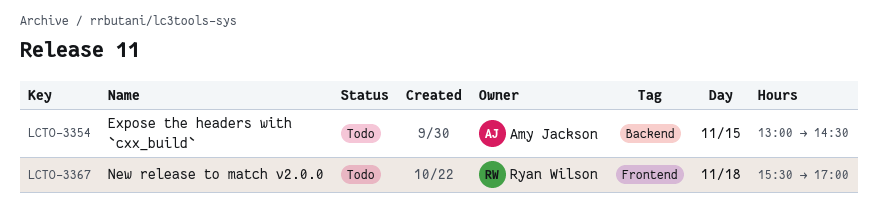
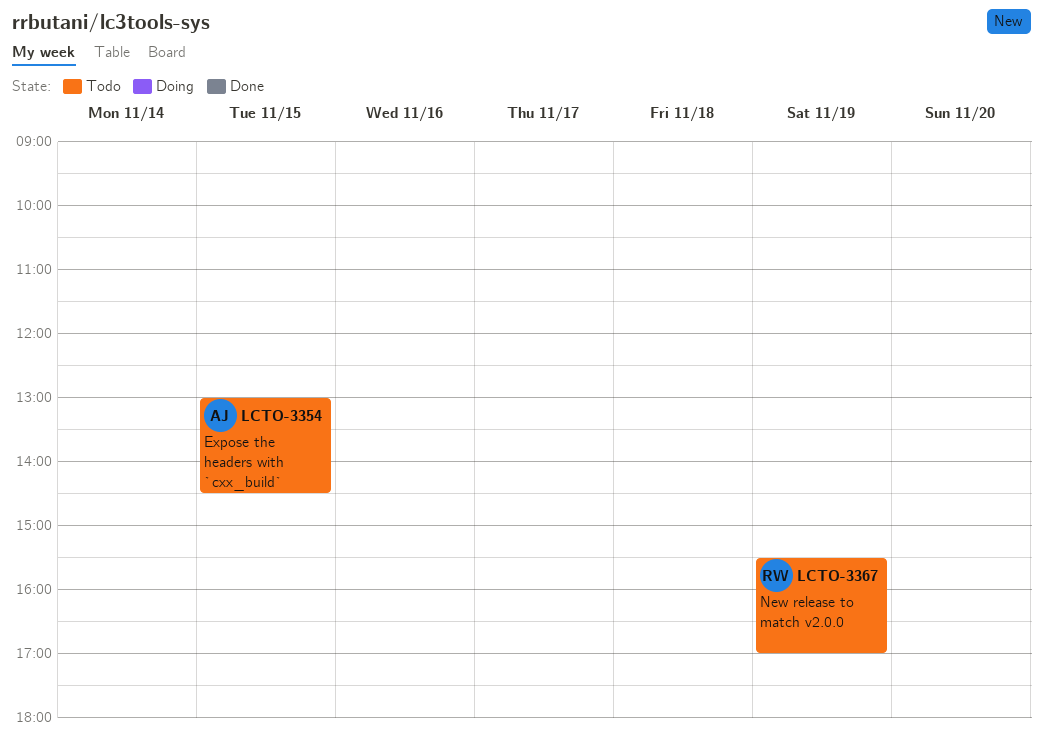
LCTO-3367, day: Nov 18 -> Nov 19

